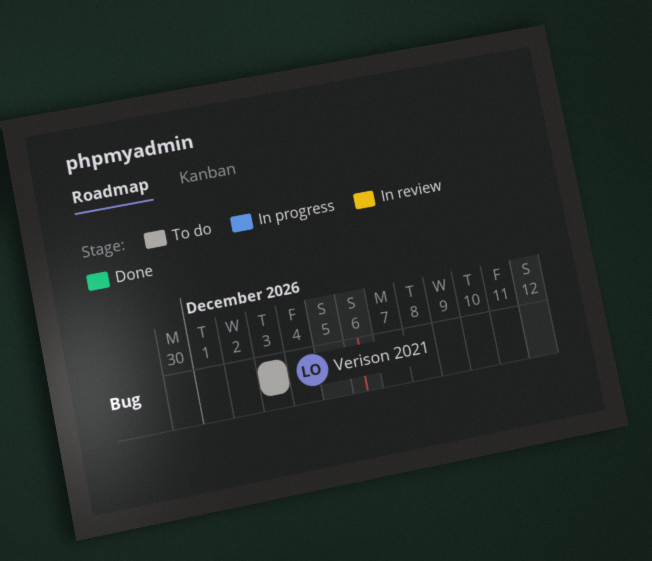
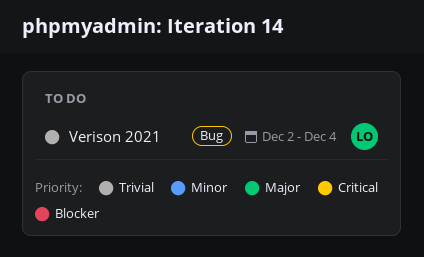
Verison 2021, start: Dec 3 -> Dec 2
Verison 2021, due: Dec 3 -> Dec 4

